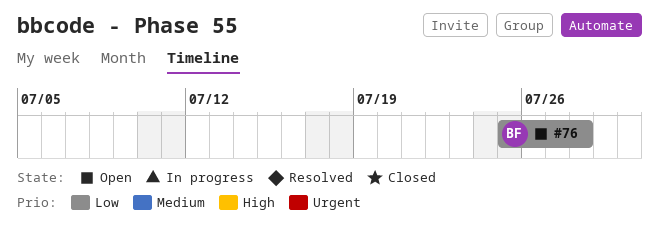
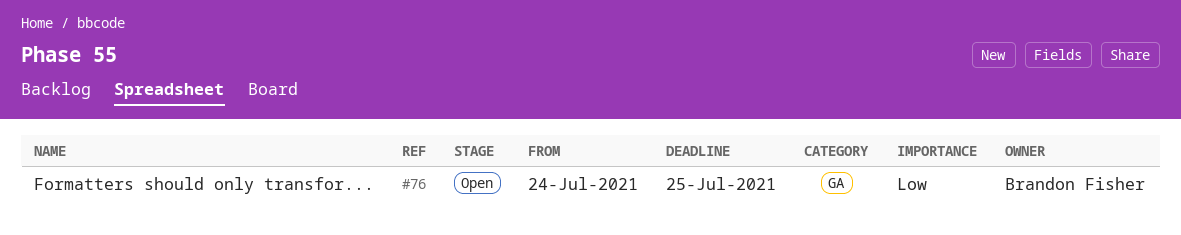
#76, start: Jul 25 -> Jul 24
#76, due: Jul 28 -> Jul 25

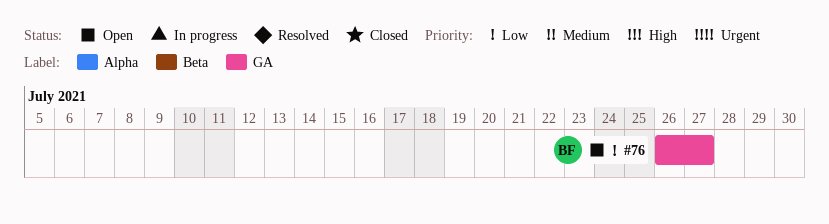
#76, start: Jul 24 -> Jul 26
#76, due: Jul 25 -> Jul 27

